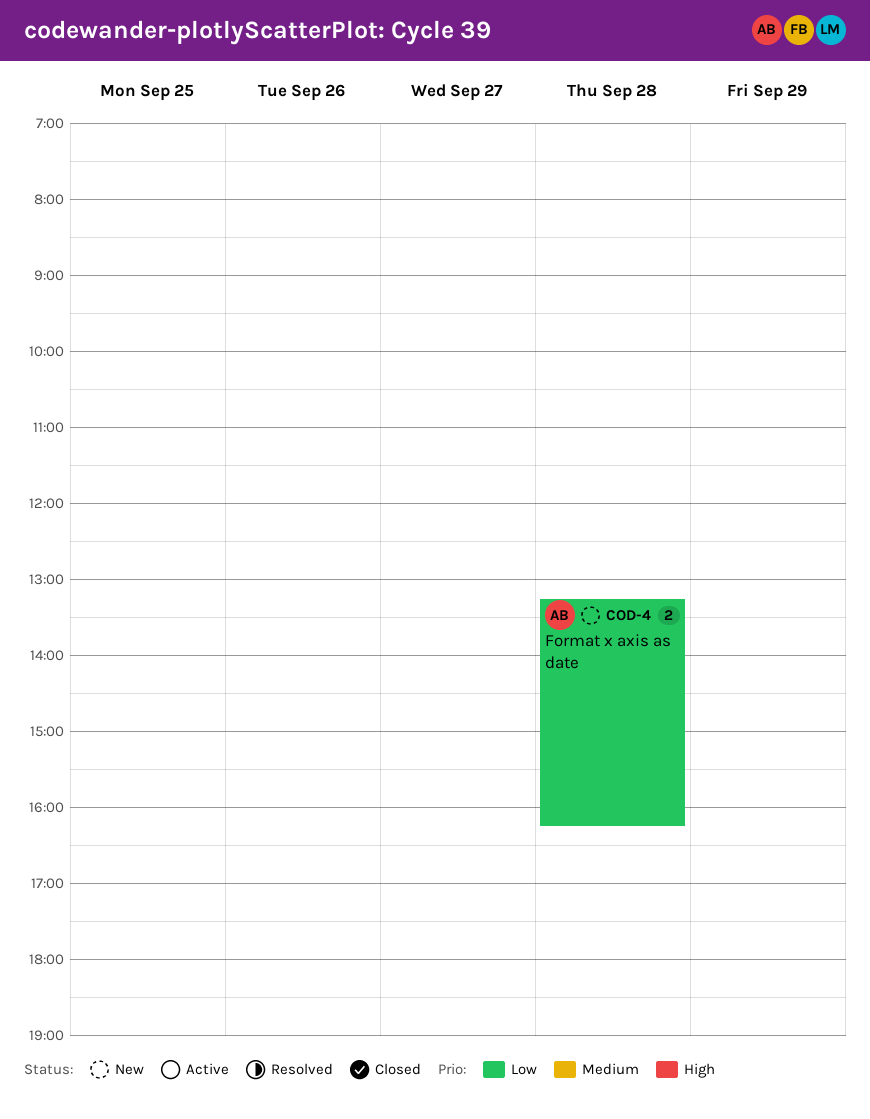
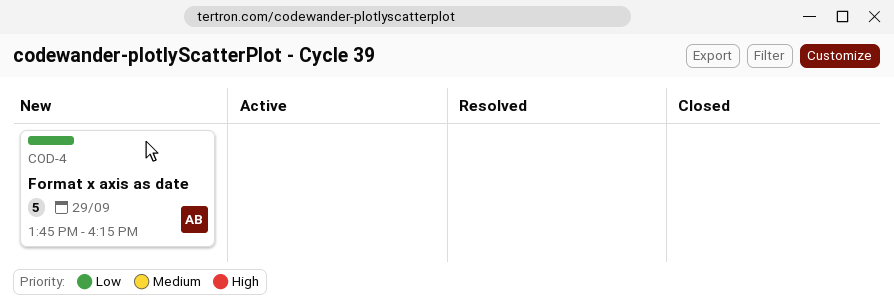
COD-4, estimate: 2 -> 5
COD-4, day: Sep 28 -> Sep 29
COD-4, begins: 13:15 -> 13:45

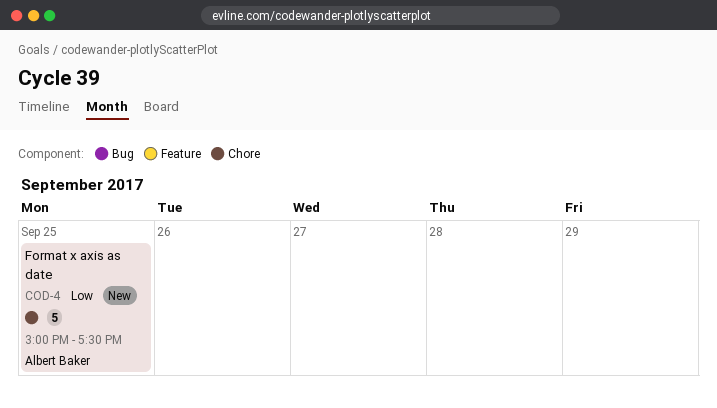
COD-4, day: Sep 29 -> Sep 25
COD-4, begins: 13:45 -> 15:00
COD-4, ends: 16:15 -> 17:30

